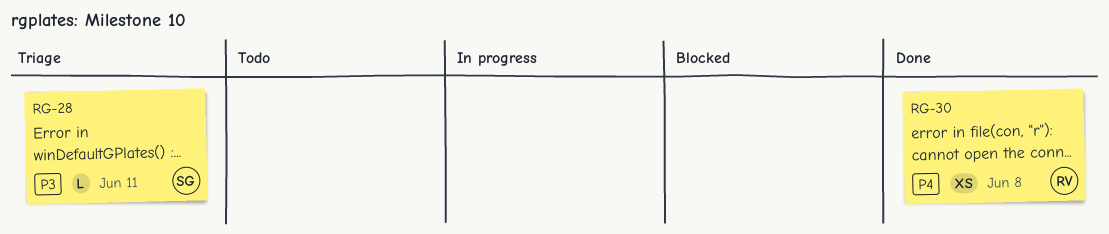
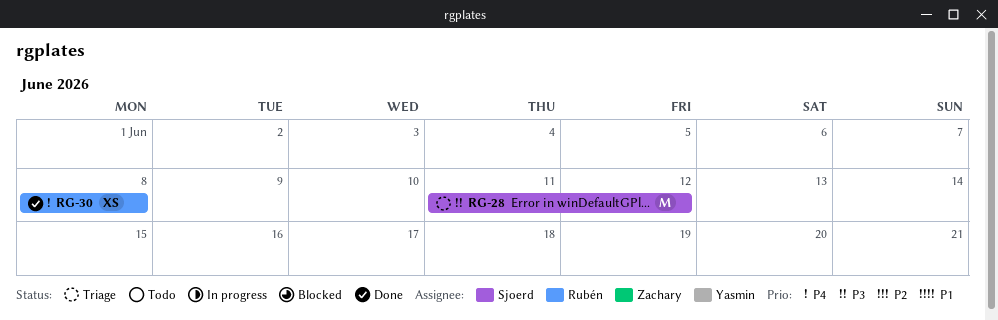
RG-28, estimate: L -> M
RG-28, due: Jun 11 -> Jun 12

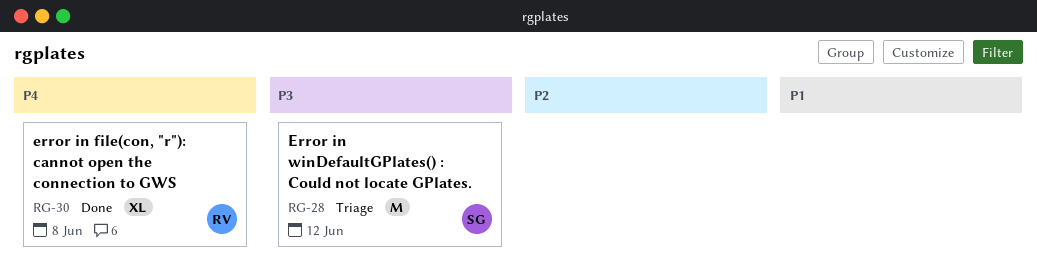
RG-30, estimate: XS -> XL

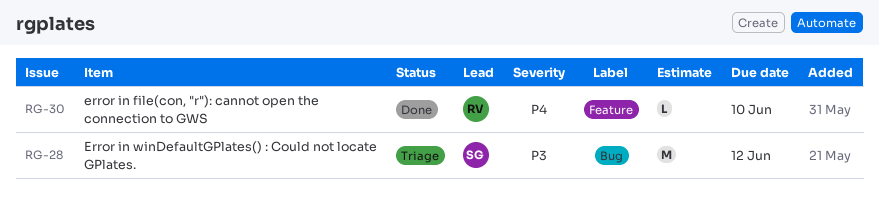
RG-30, estimate: XL -> L
RG-30, due: Jun 8 -> Jun 10

